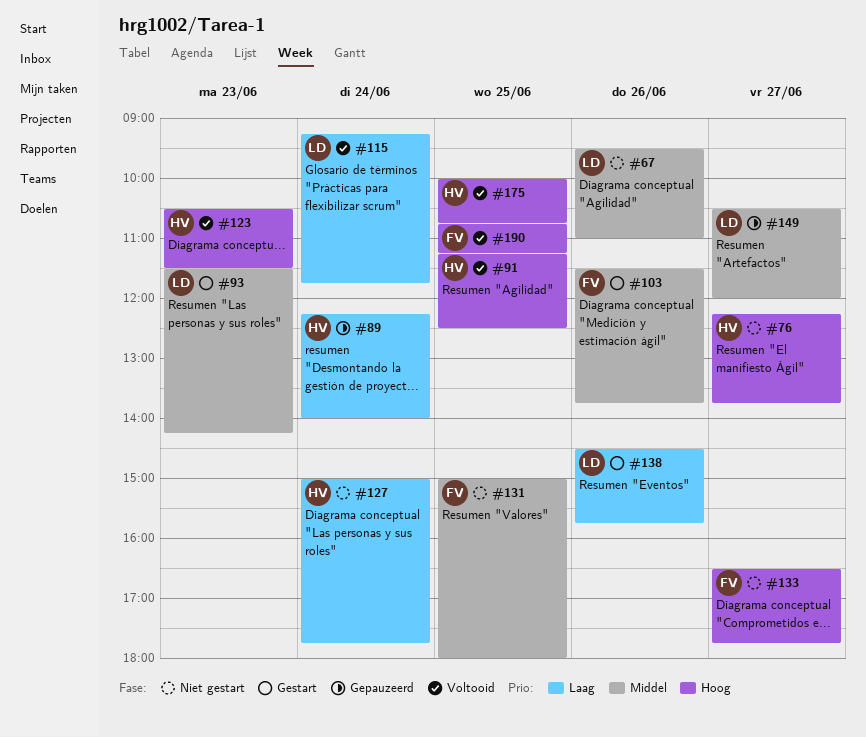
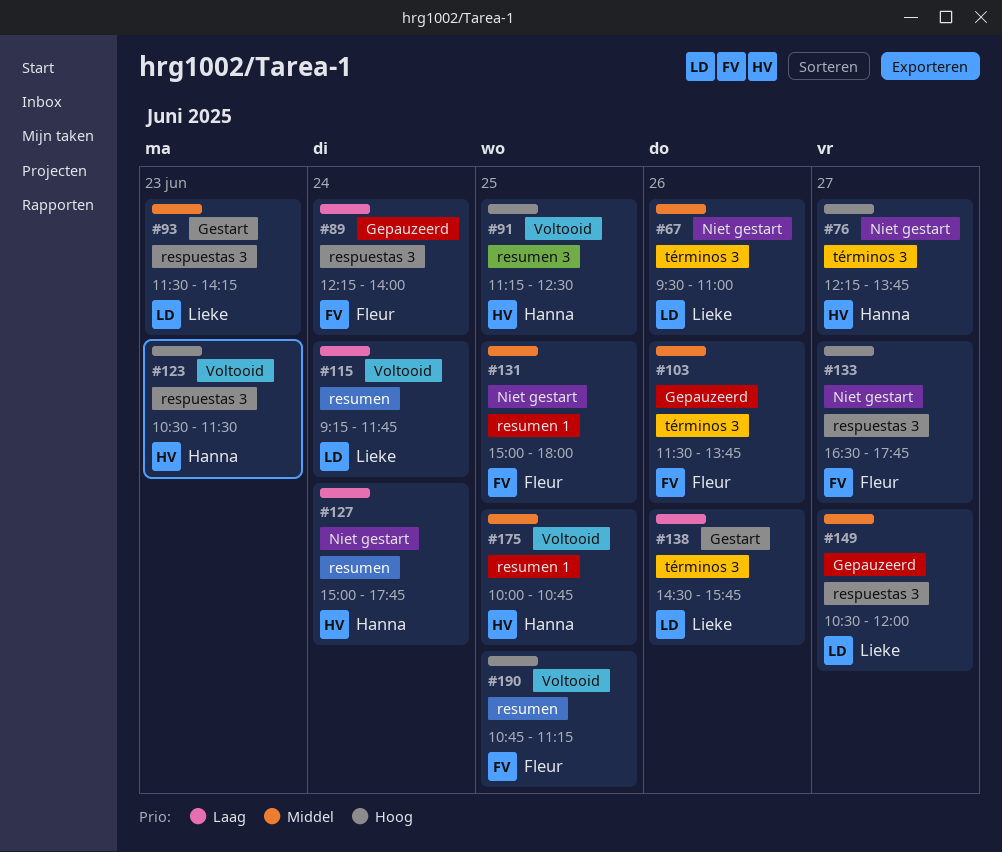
#89, owner: Hanna -> Fleur
#103, status: Gestart -> Gepauzeerd
#175, priority: Hoog -> Middel

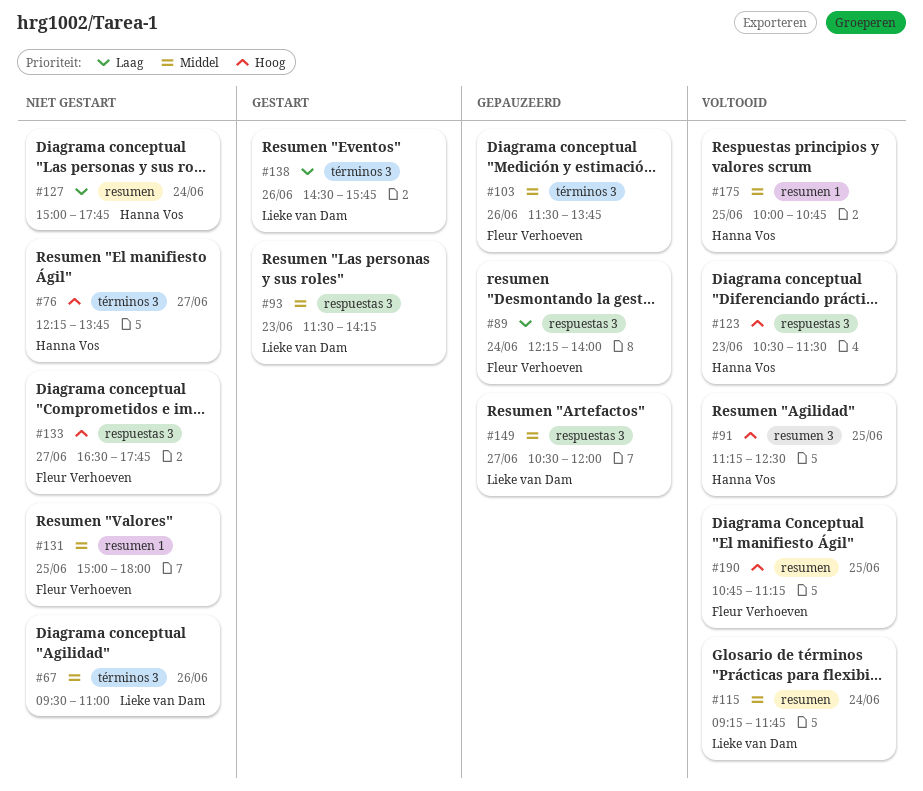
#115, priority: Laag -> Middel

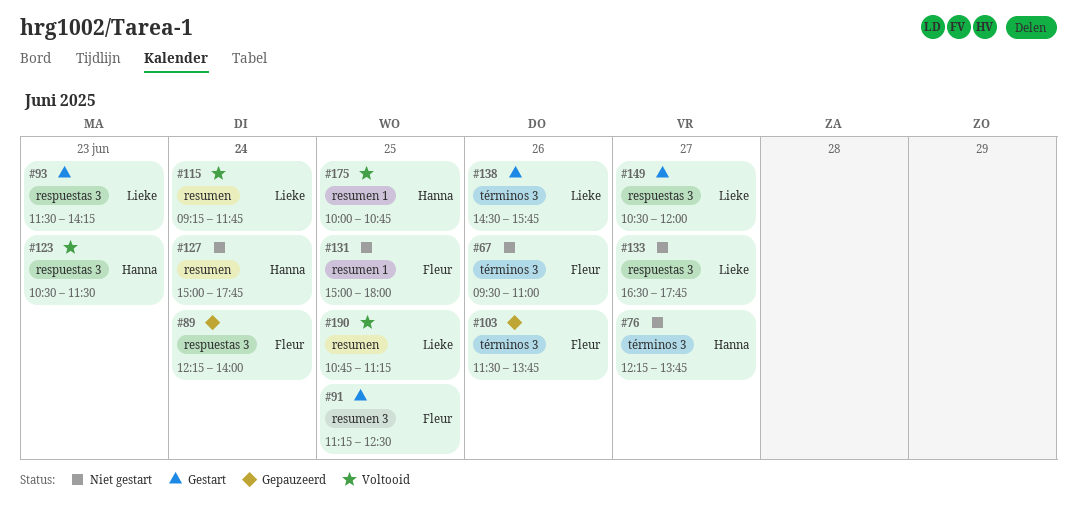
#67, owner: Lieke van Dam -> Fleur Verhoeven
#91, status: Voltooid -> Gestart
#91, owner: Hanna Vos -> Fleur Verhoeven
#133, owner: Fleur Verhoeven -> Lieke van Dam
#149, status: Gepauzeerd -> Gestart
#190, owner: Fleur Verhoeven -> Lieke van Dam

